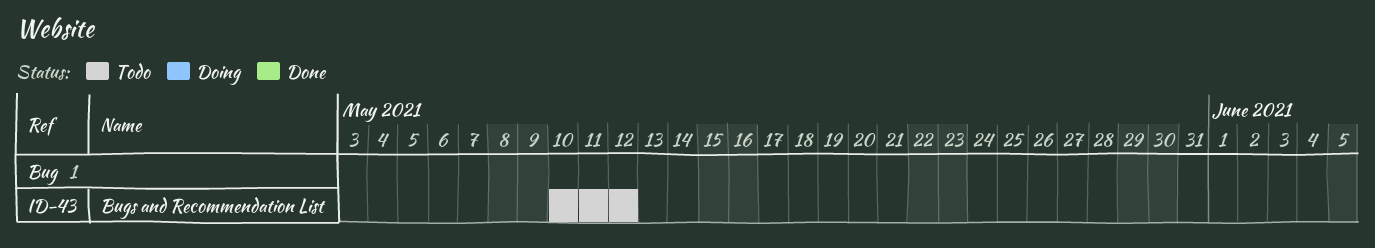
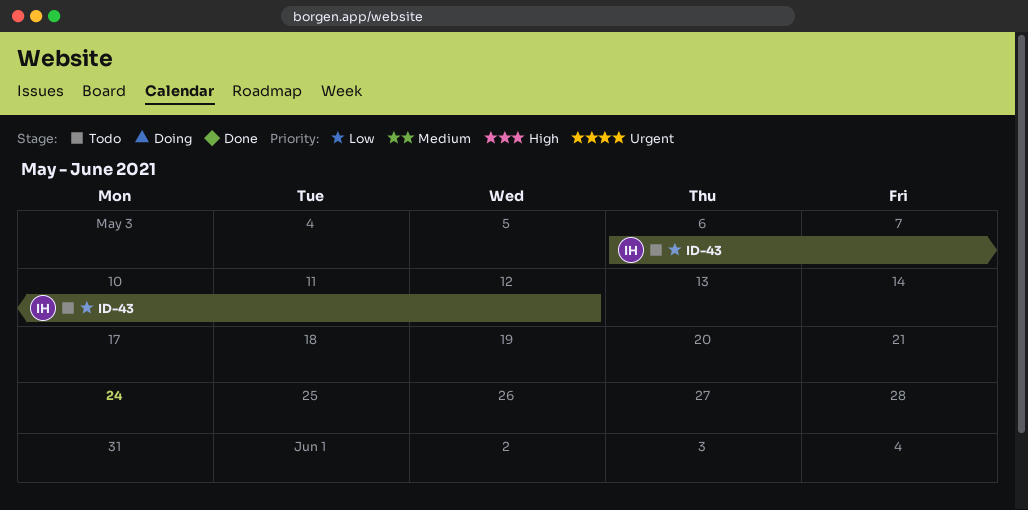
ID-43, start: May 10 -> May 6

